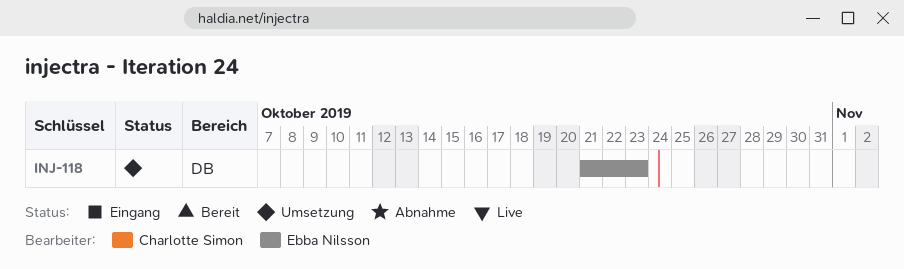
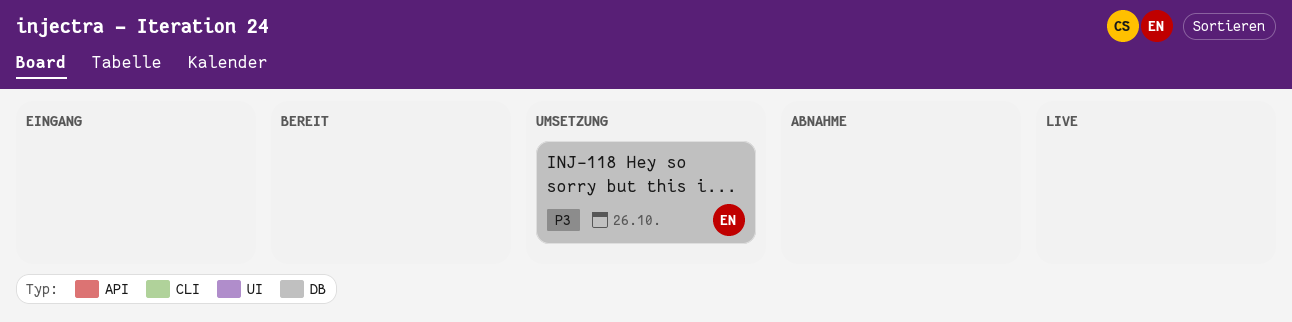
INJ-118, due: Oct 23 -> Oct 26

